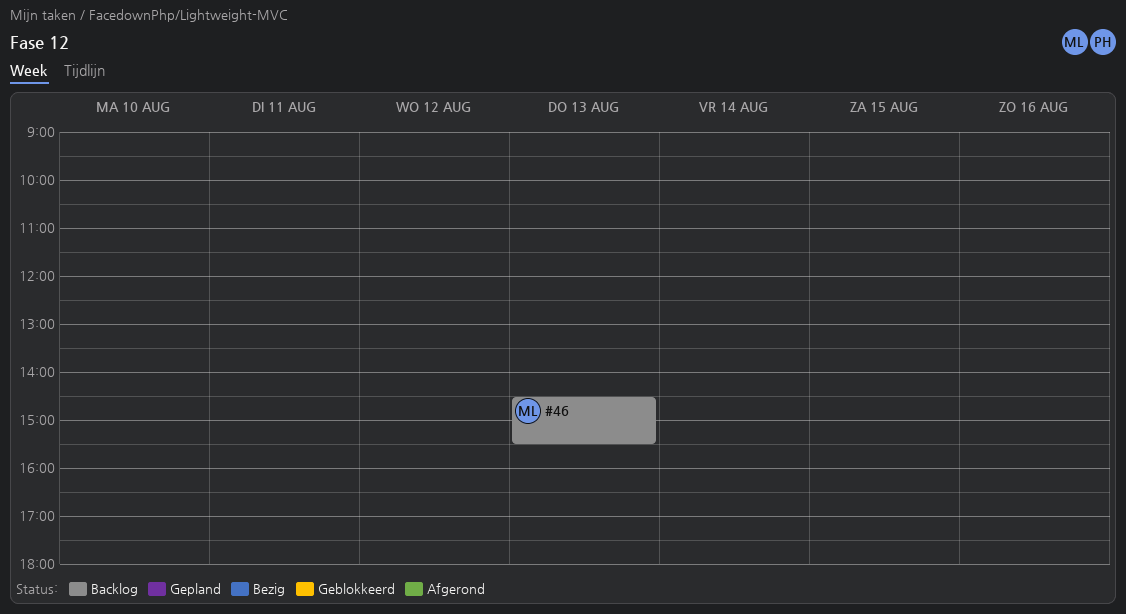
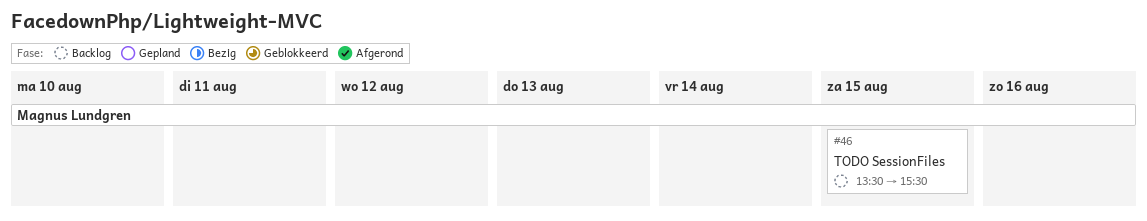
#46, day: Aug 13 -> Aug 15
#46, begins: 14:30 -> 13:30

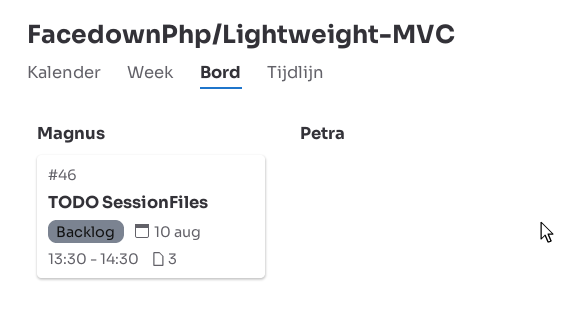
#46, day: Aug 15 -> Aug 10
#46, ends: 15:30 -> 14:30

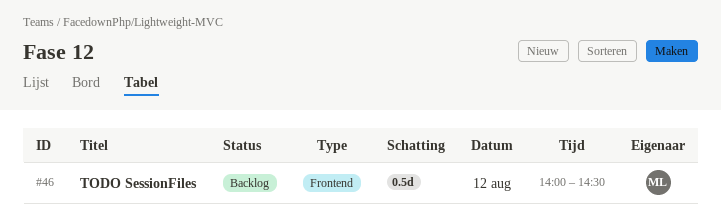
#46, day: Aug 10 -> Aug 12
#46, begins: 13:30 -> 14:00

